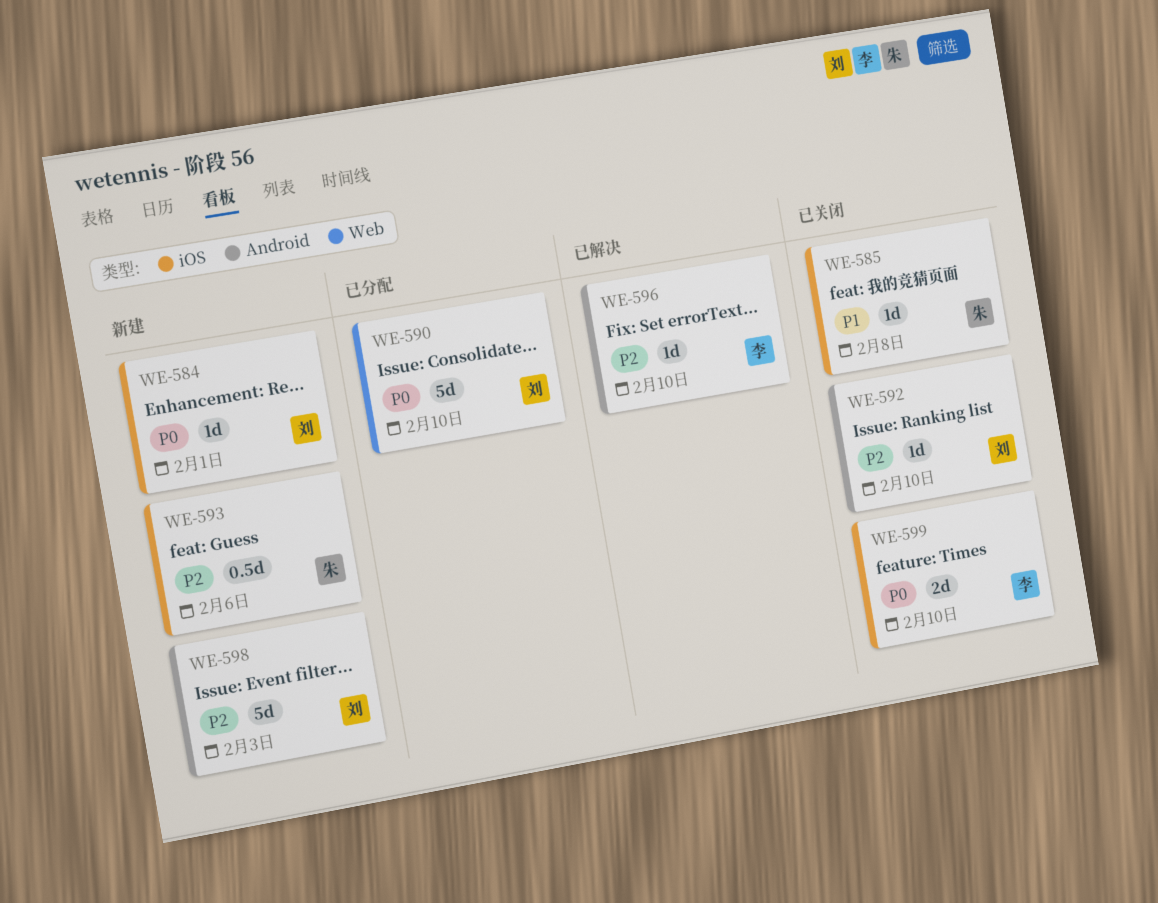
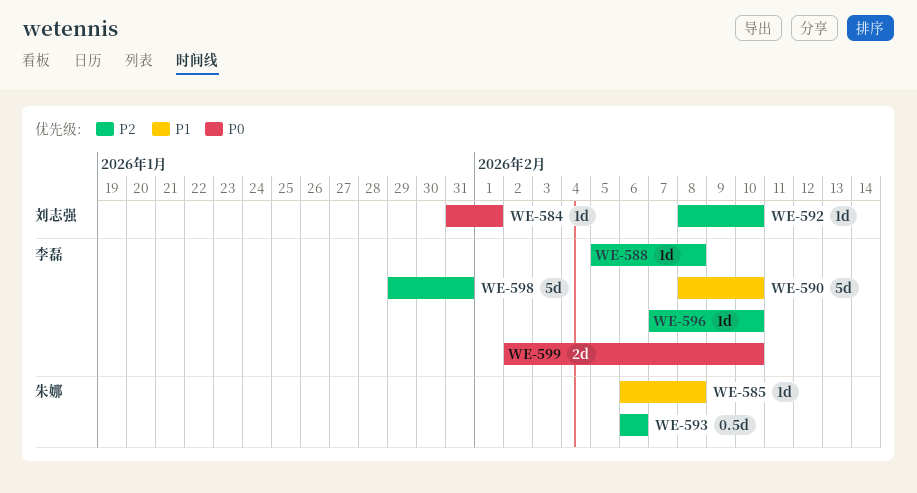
WE-588: none -> present
WE-590, owner: 刘志强 -> 李磊
WE-590, priority: P0 -> P1
WE-598, owner: 刘志强 -> 李磊
WE-598, due: Feb 3 -> Jan 31

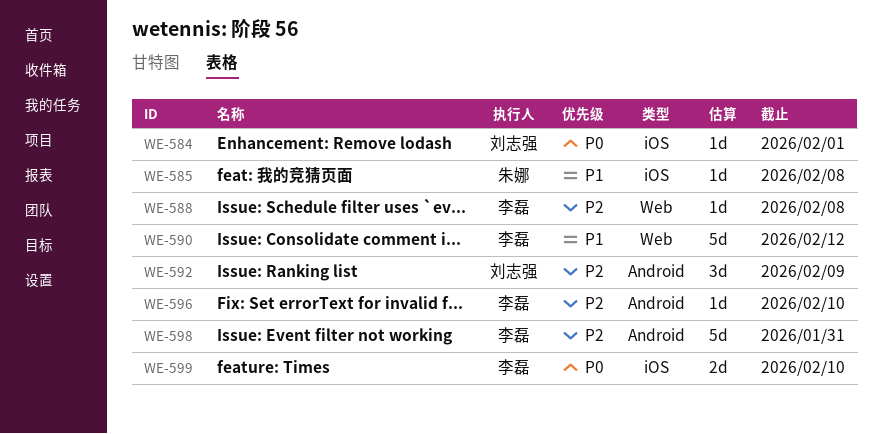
WE-590, due: Feb 10 -> Feb 12
WE-592, estimate: 1d -> 3d
WE-592, due: Feb 10 -> Feb 9
WE-593: present -> none

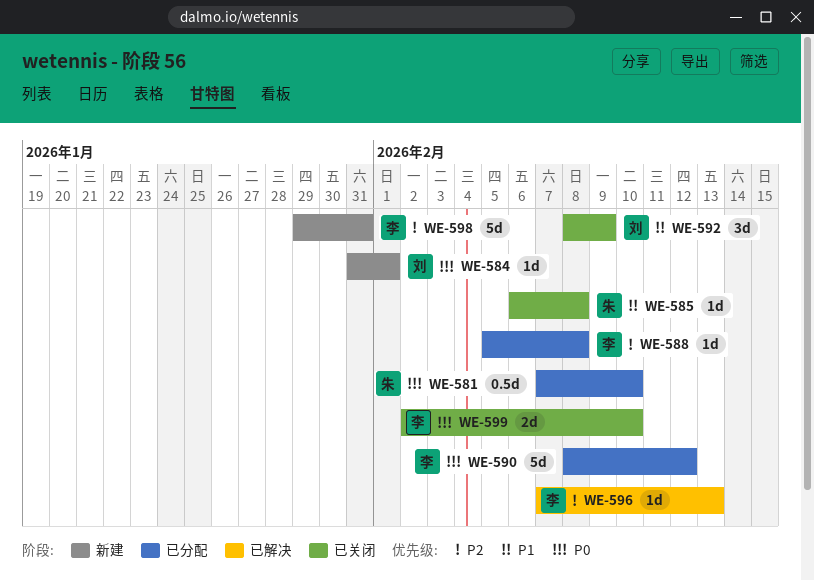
WE-581: none -> present
WE-590, priority: P1 -> P0
WE-592, priority: P2 -> P1
WE-596, due: Feb 10 -> Feb 13

